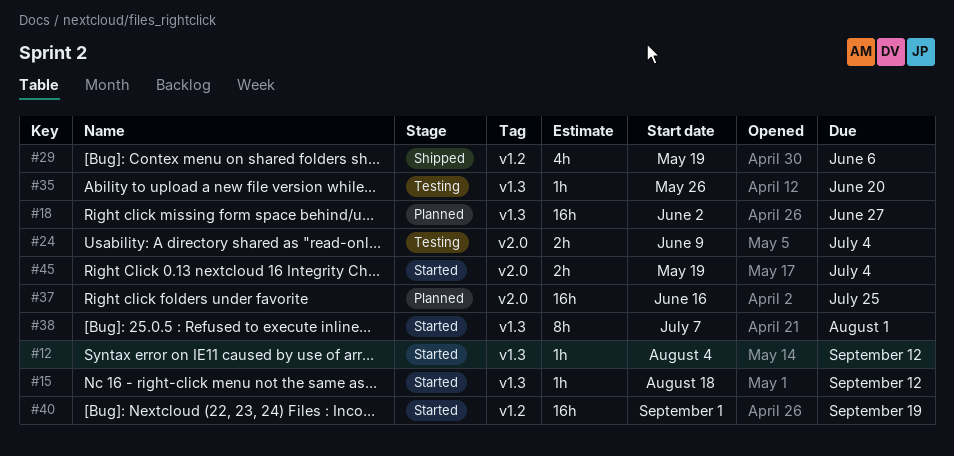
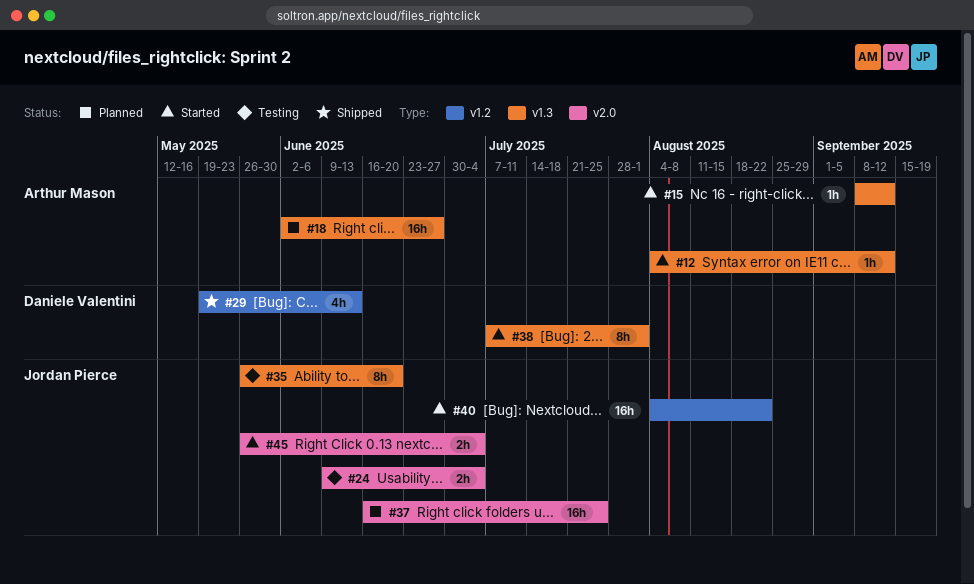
#15, start: Aug 18 -> Sep 8
#29, due: Jun 6 -> Jun 13
#35, estimate: 1h -> 8h
#40, start: Sep 1 -> Aug 4
#40, due: Sep 19 -> Aug 22
#45, start: May 19 -> May 26

